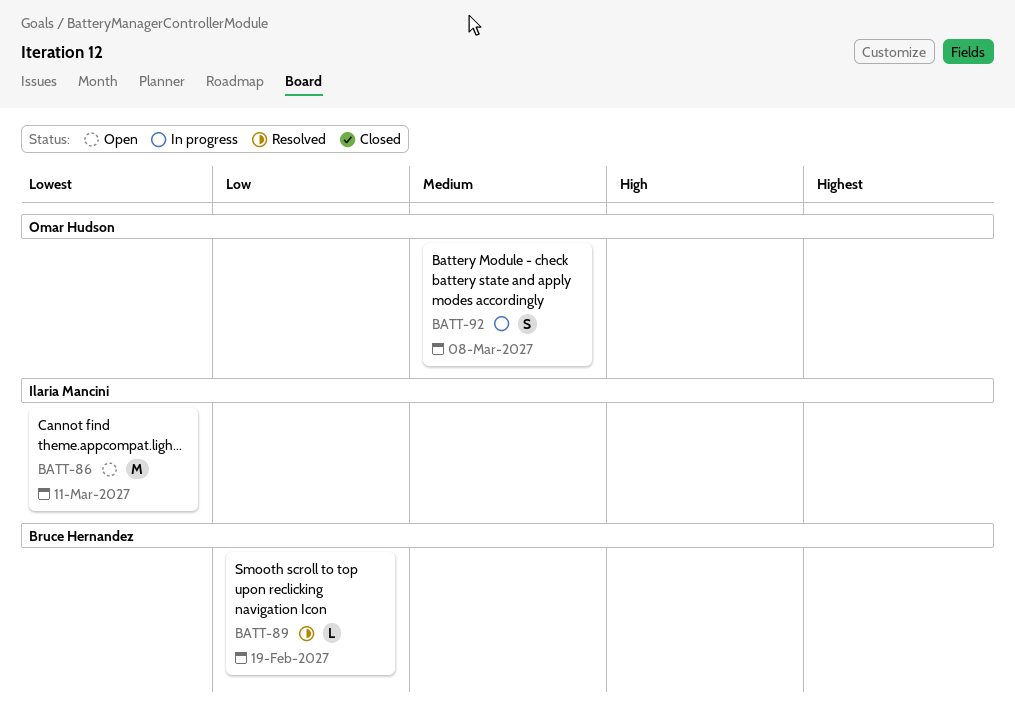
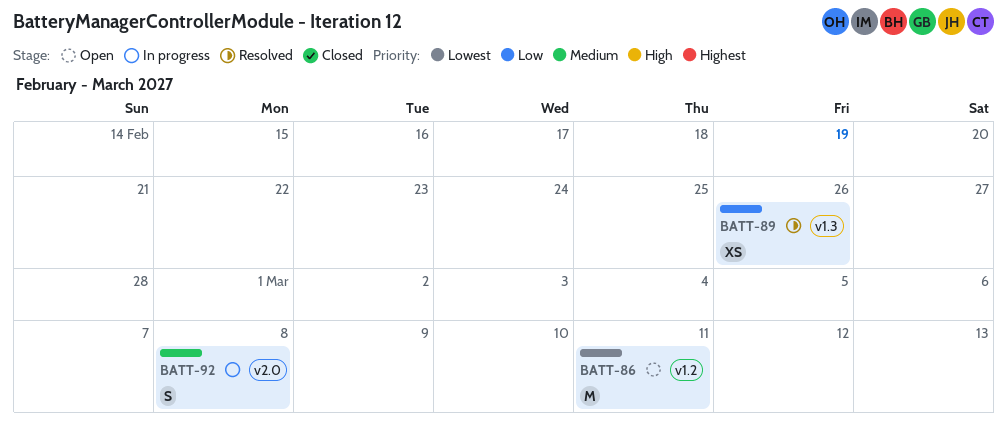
BATT-89, estimate: L -> XS
BATT-89, due: Feb 19 -> Feb 26

